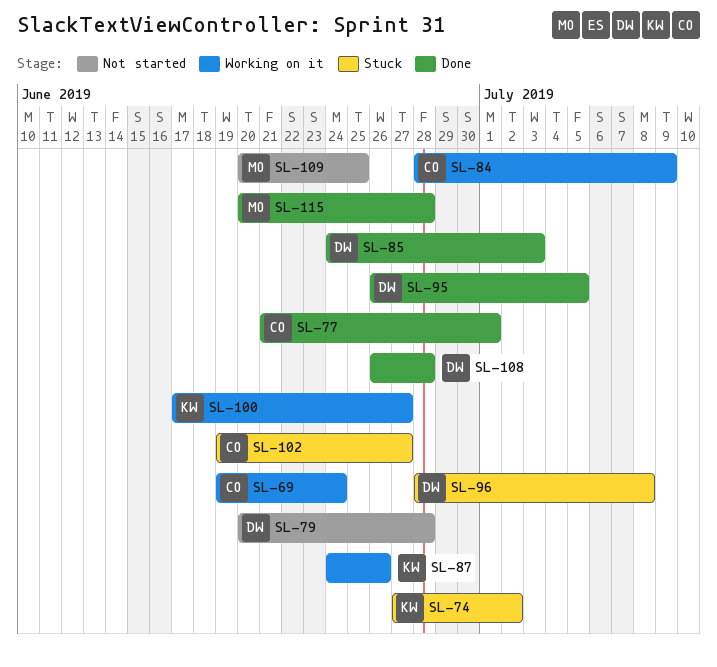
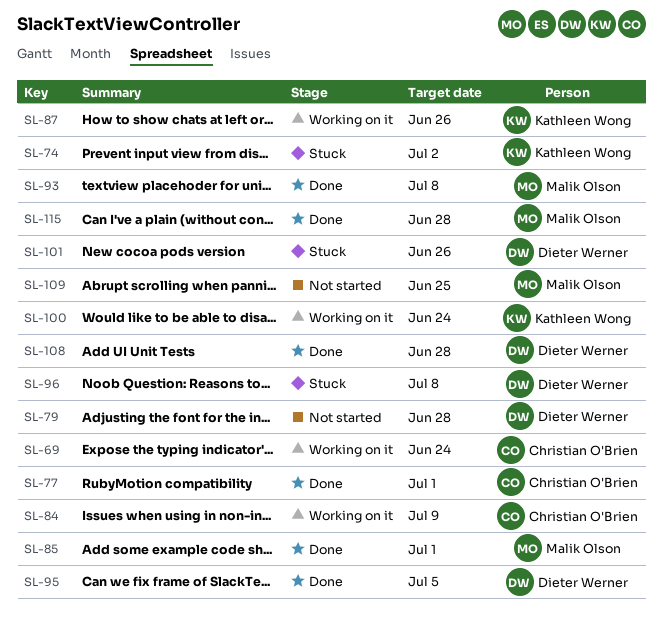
SL-85, owner: Dieter Werner -> Malik Olson
SL-85, due: Jul 3 -> Jul 1
SL-93: none -> present
SL-100, due: Jun 27 -> Jun 24
SL-101: none -> present
SL-102: present -> none

